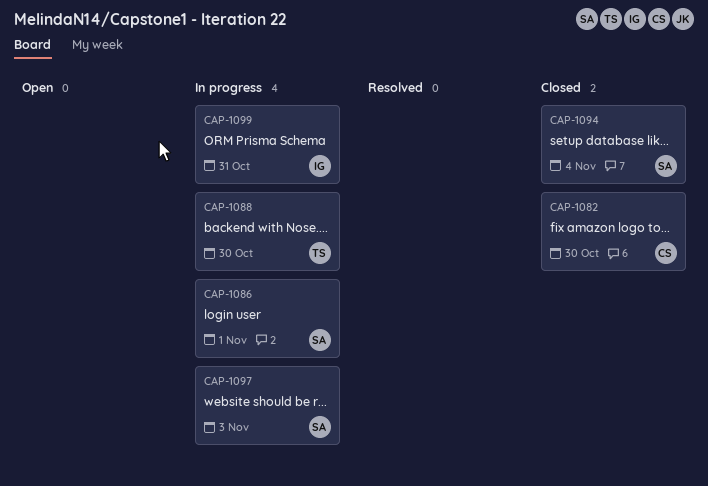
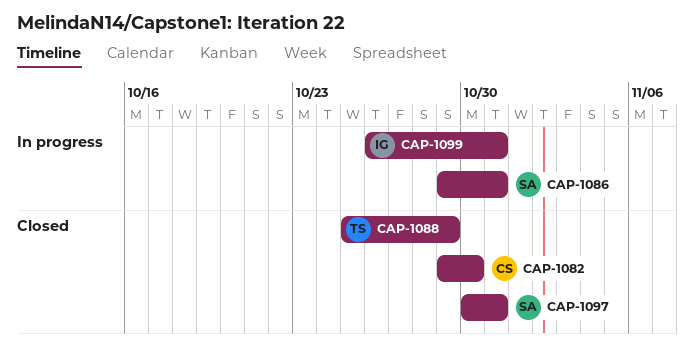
CAP-1086, due: Nov 1 -> Oct 31
CAP-1088, status: In progress -> Closed
CAP-1088, due: Oct 30 -> Oct 29
CAP-1094: present -> none
CAP-1097, status: In progress -> Closed
CAP-1097, due: Nov 3 -> Oct 31

